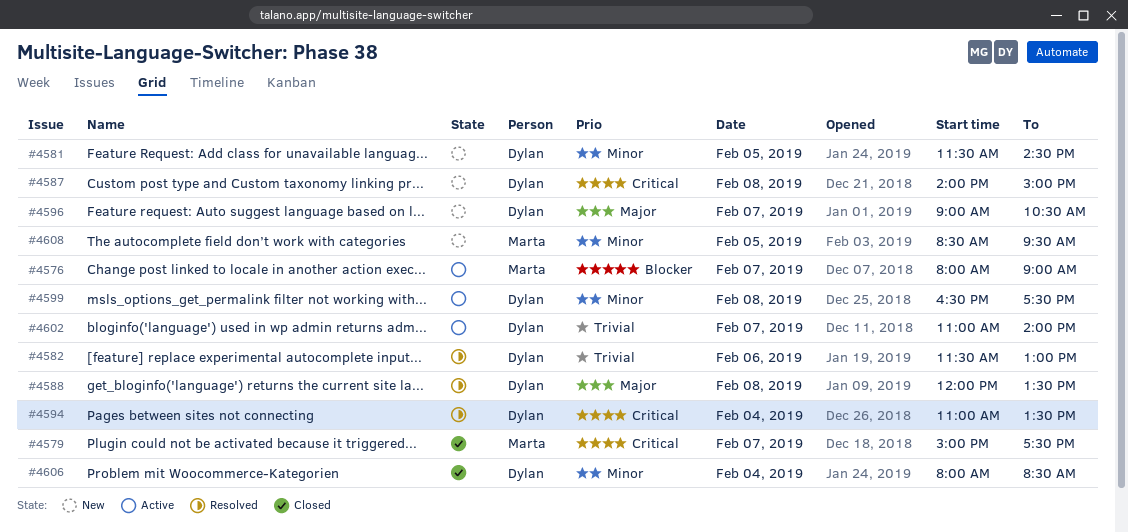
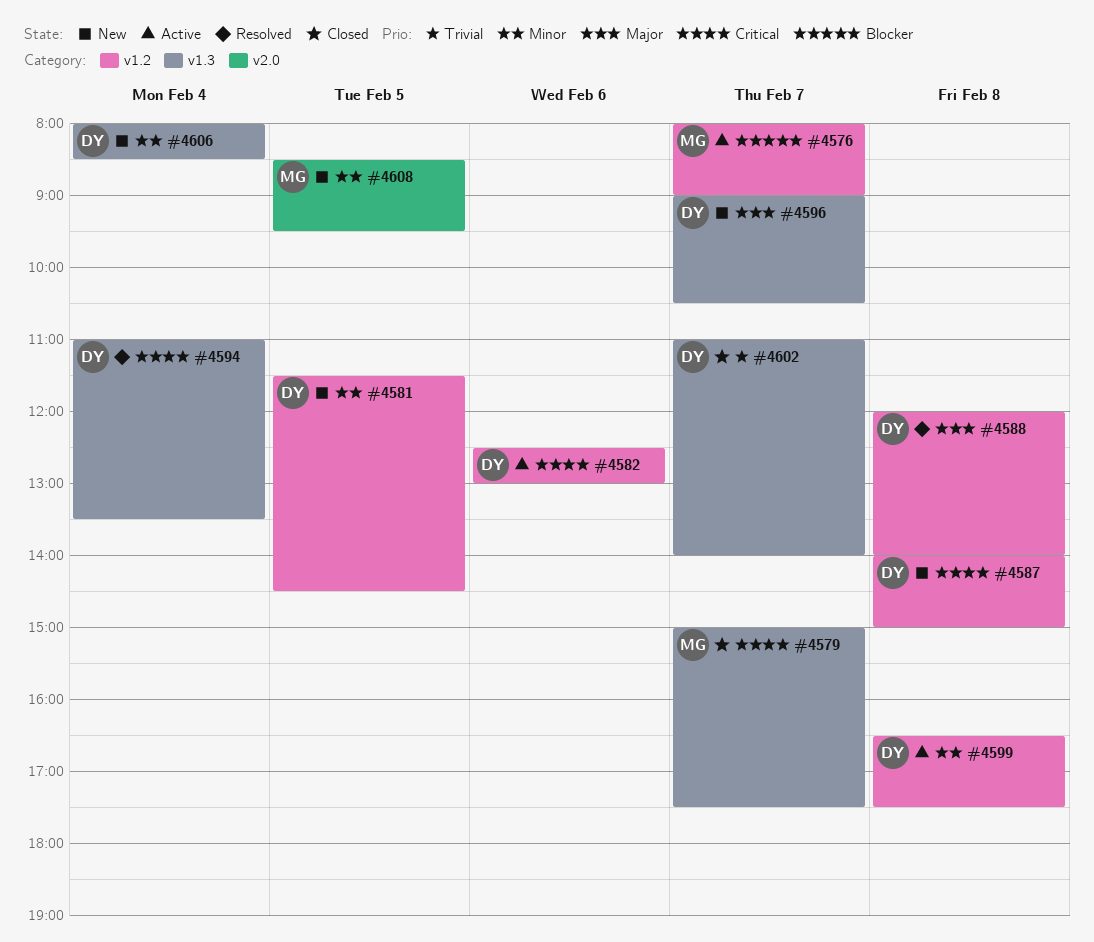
#4582, status: Resolved -> Active
#4582, priority: Trivial -> Critical
#4582, begins: 11:30 -> 12:30
#4588, ends: 13:30 -> 14:00
#4602, status: Active -> Closed
#4606, status: Closed -> New

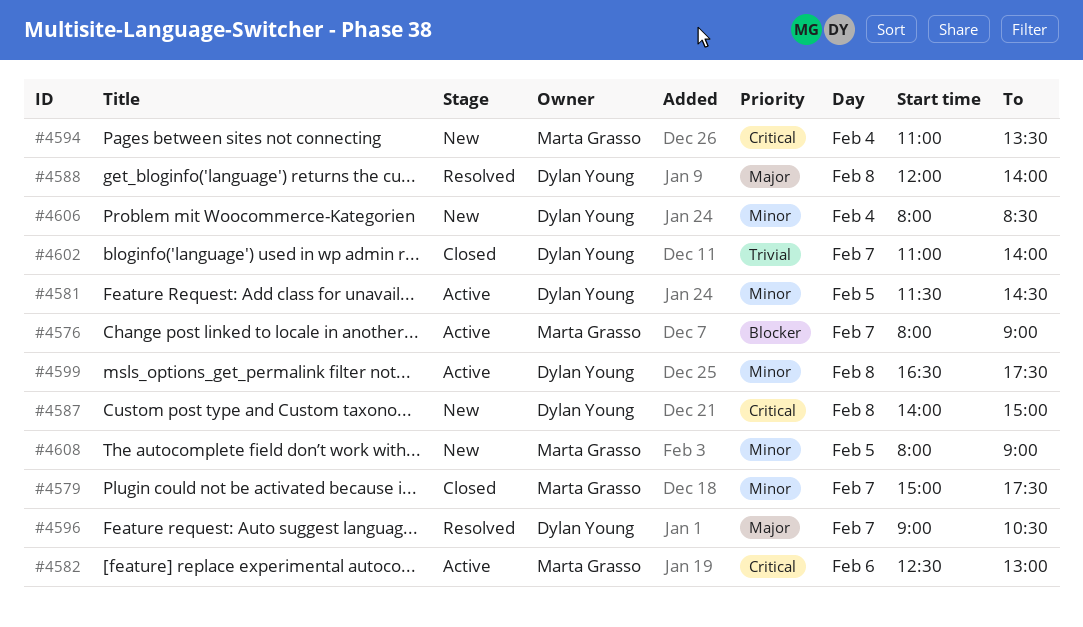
#4579, priority: Critical -> Minor
#4581, status: New -> Active
#4582, owner: Dylan Young -> Marta Grasso
#4594, status: Resolved -> New
#4594, owner: Dylan Young -> Marta Grasso
#4596, status: New -> Resolved
#4608, begins: 08:30 -> 08:00
#4608, ends: 09:30 -> 09:00

